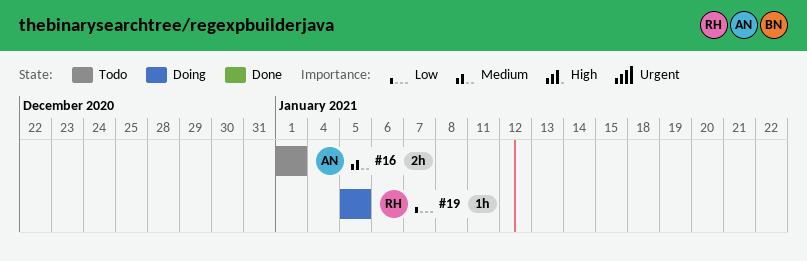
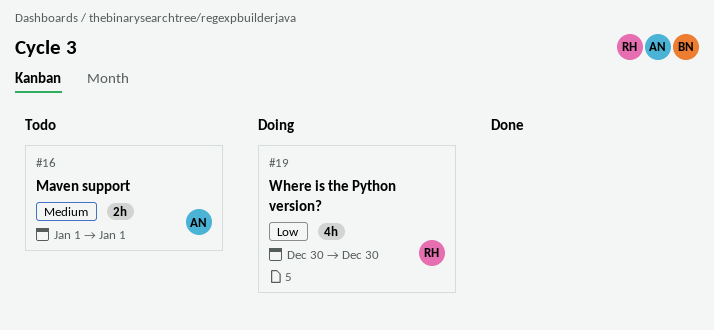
#19, estimate: 1h -> 4h
#19, start: Jan 5 -> Dec 30
#19, due: Jan 5 -> Dec 30

